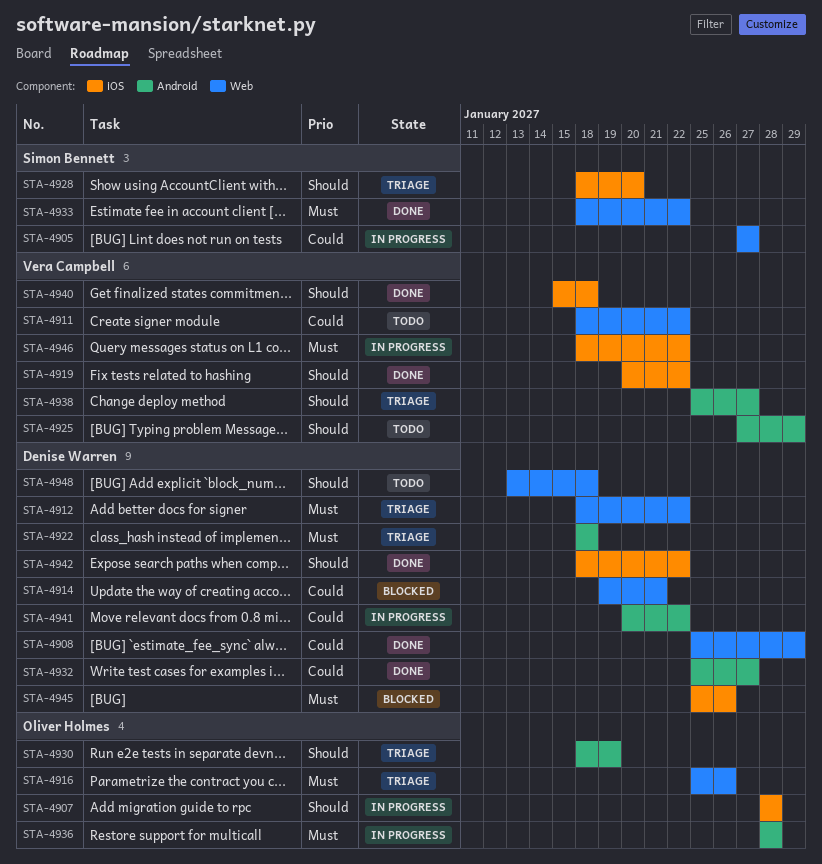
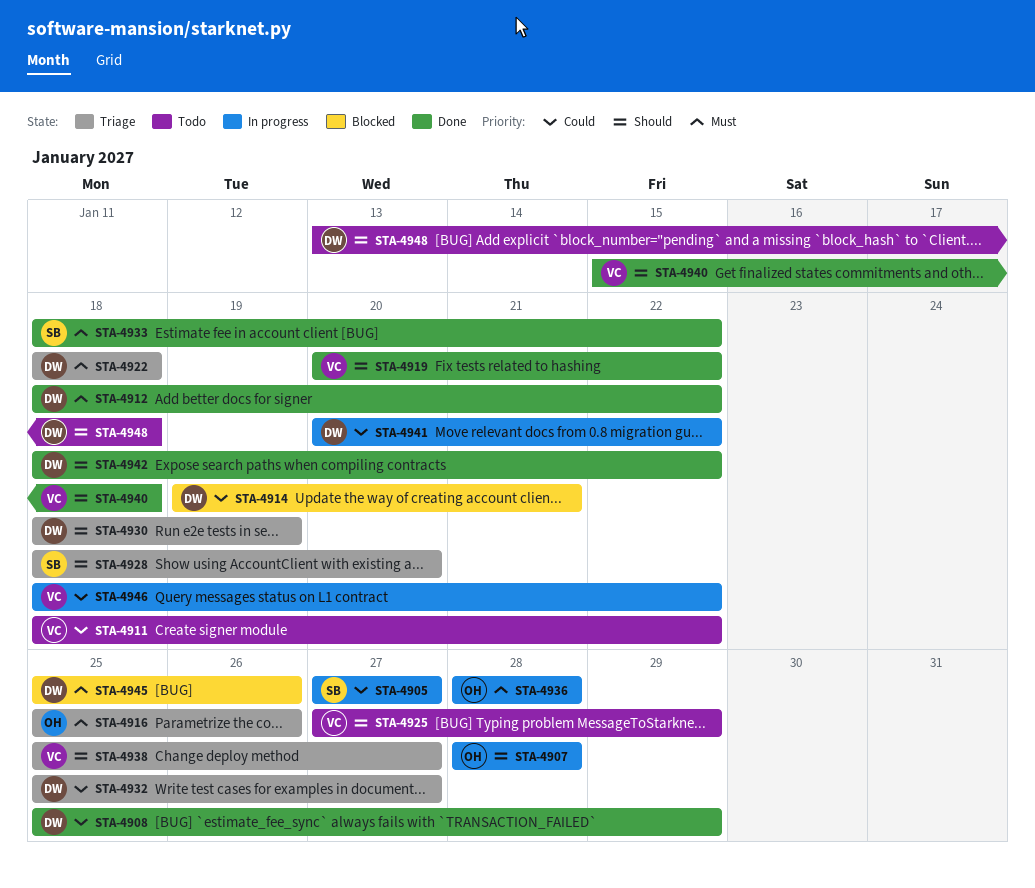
STA-4912, status: Triage -> Done
STA-4930, owner: Oliver Holmes -> Denise Warren
STA-4932, status: Done -> Triage
STA-4946, priority: Must -> Could

